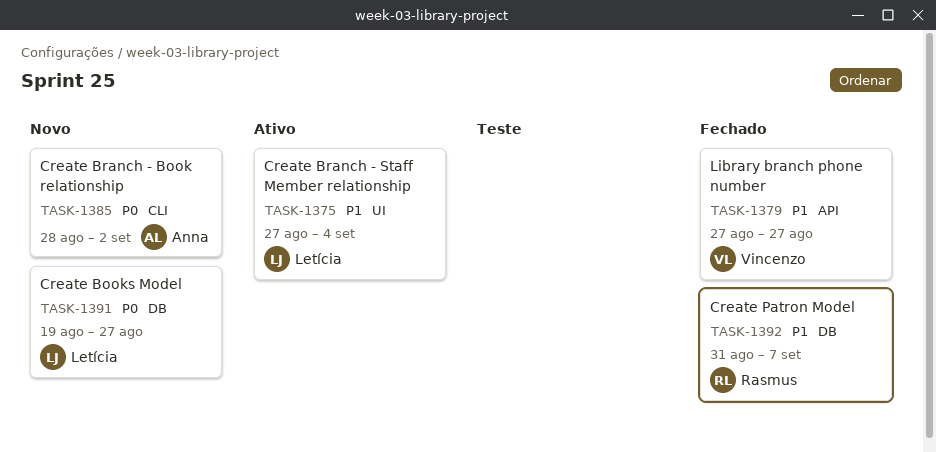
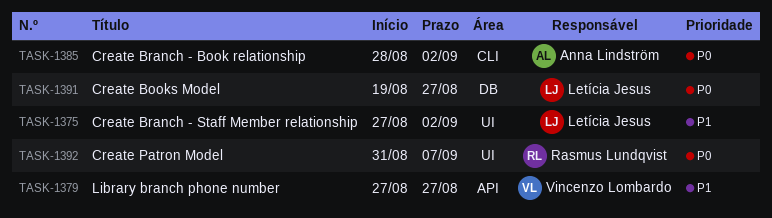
TASK-1375, due: Sep 4 -> Sep 2
TASK-1392, priority: P1 -> P0
TASK-1392, label: DB -> UI

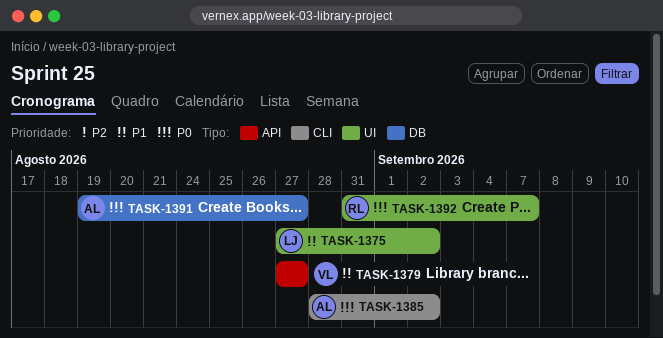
TASK-1391, owner: Letícia Jesus -> Anna Lindström

